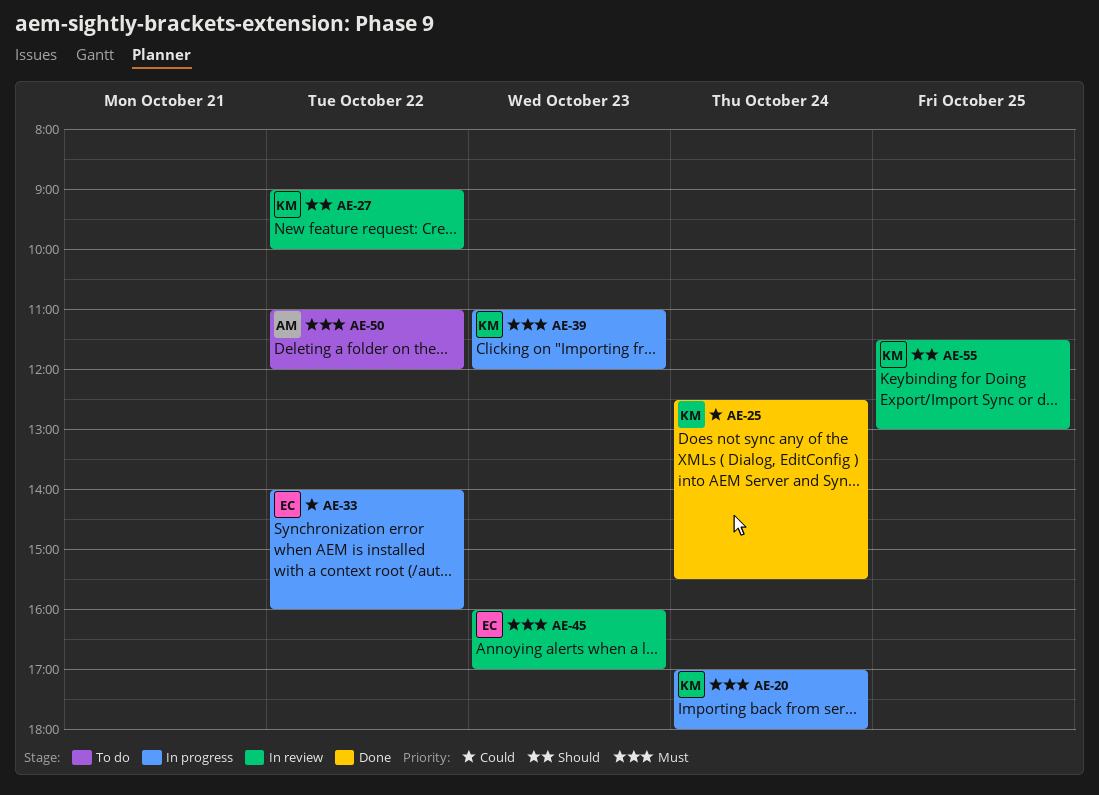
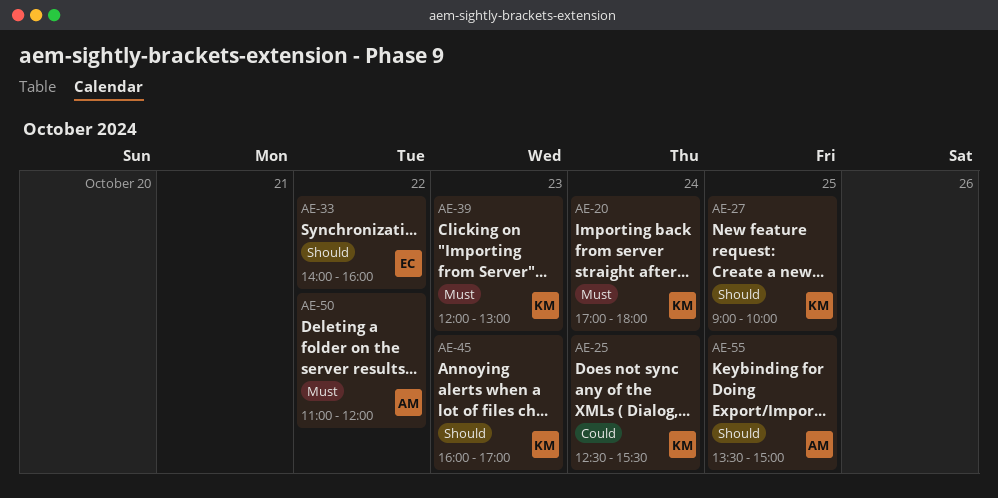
AE-27, day: Oct 22 -> Oct 25
AE-33, priority: Could -> Should
AE-39, begins: 11:00 -> 12:00
AE-39, ends: 12:00 -> 13:00
AE-45, owner: EC -> KM
AE-45, priority: Must -> Should
AE-55, owner: KM -> AM
AE-55, begins: 11:30 -> 13:30
AE-55, ends: 13:00 -> 15:00

